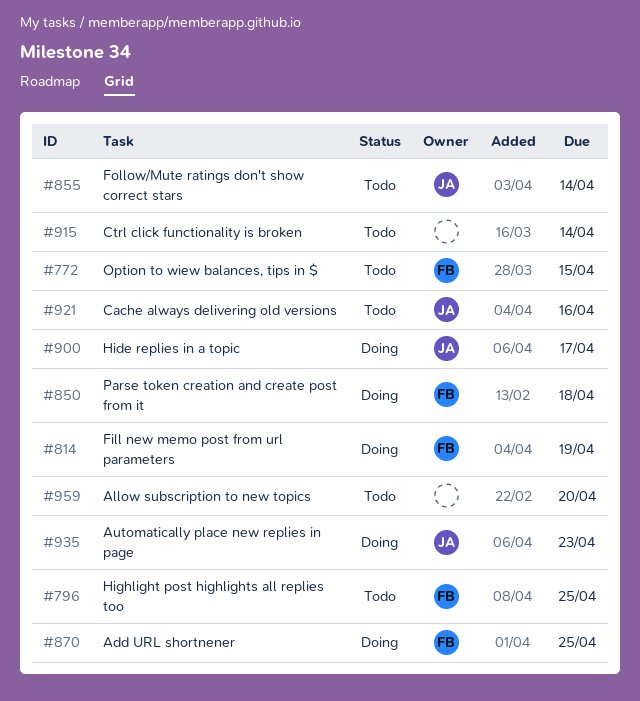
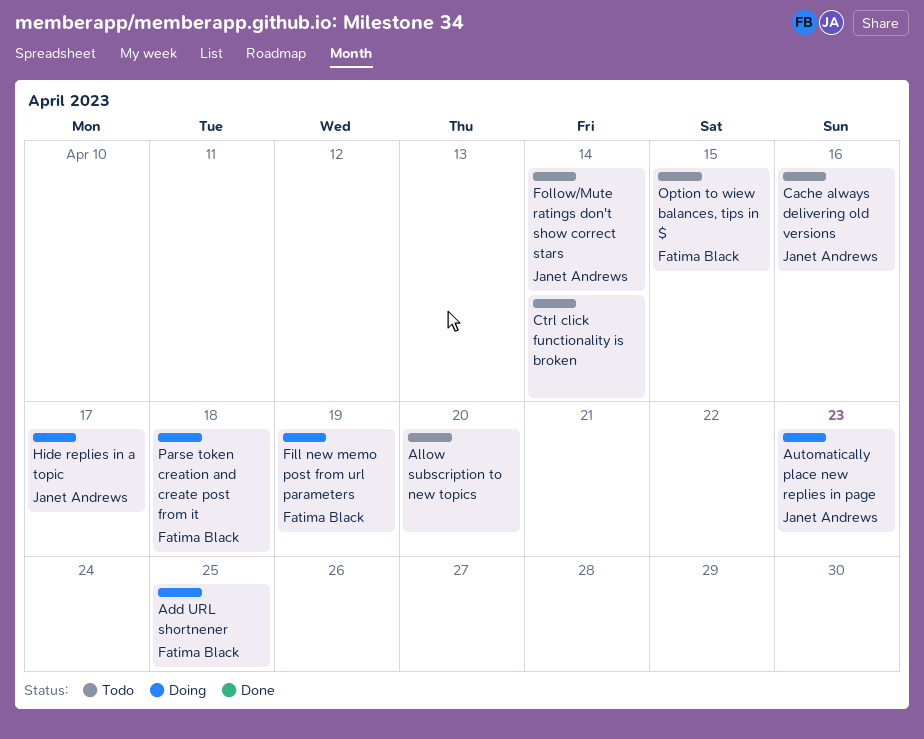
Highlight post highlights all replies too: present -> none

